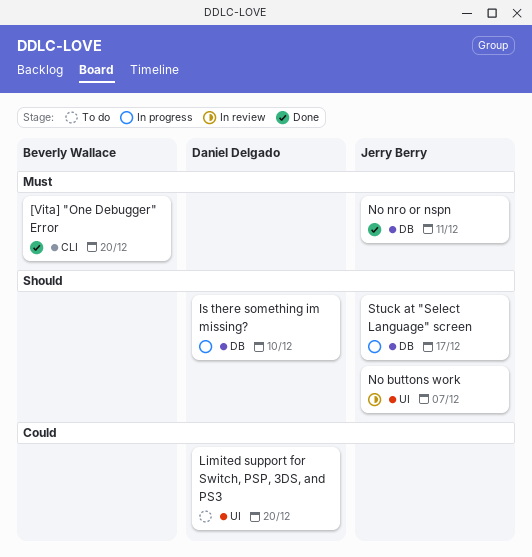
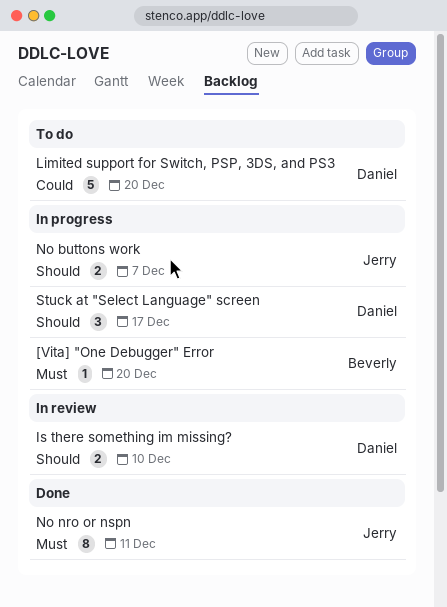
[Vita] "One Debugger" Error, status: Done -> In progress
Is there something im missing?, status: In progress -> In review
No buttons work, status: In review -> In progress
Stuck at "Select Language" screen, owner: Jerry Berry -> Daniel Delgado

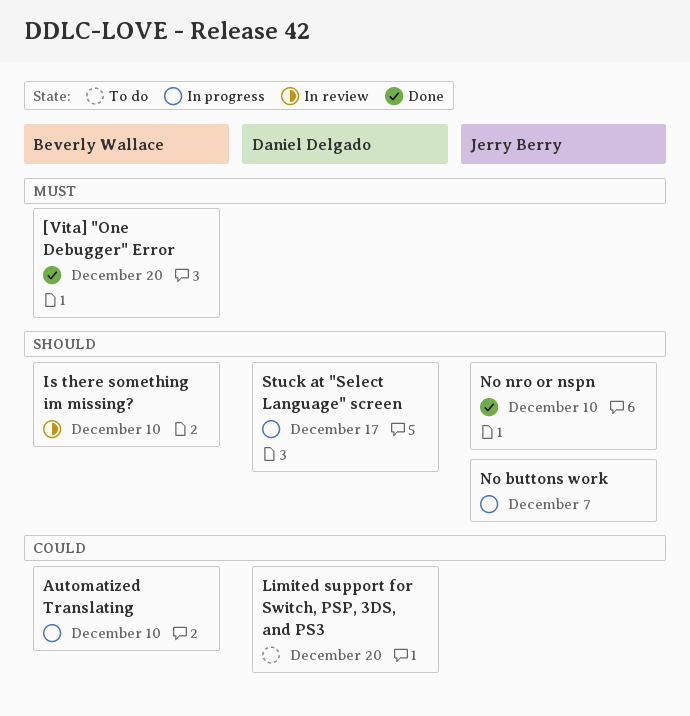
[Vita] "One Debugger" Error, status: In progress -> Done
Automatized Translating: none -> present
Is there something im missing?, owner: Daniel Delgado -> Beverly Wallace
No nro or nspn, priority: Must -> Should
No nro or nspn, due: Dec 11 -> Dec 10

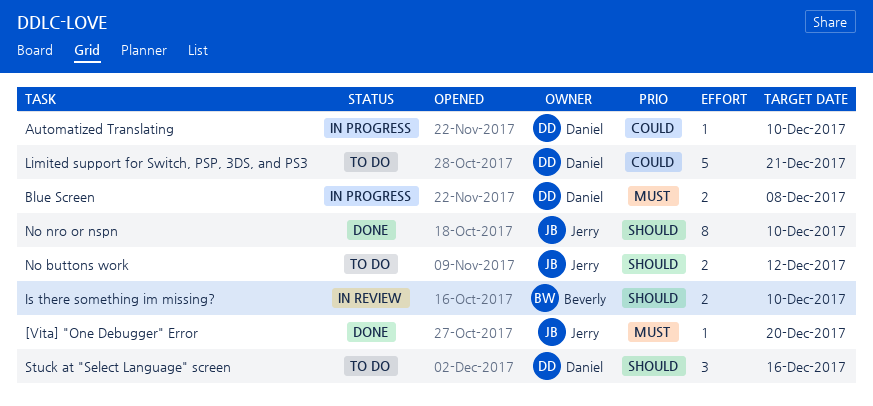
[Vita] "One Debugger" Error, owner: Beverly Wallace -> Jerry Berry
Automatized Translating, owner: Beverly Wallace -> Daniel Delgado
Blue Screen: none -> present
Limited support for Switch, PSP, 3DS, and PS3, due: Dec 20 -> Dec 21
No buttons work, status: In progress -> To do
No buttons work, due: Dec 7 -> Dec 12
Stuck at "Select Language" screen, status: In progress -> To do
Stuck at "Select Language" screen, due: Dec 17 -> Dec 16

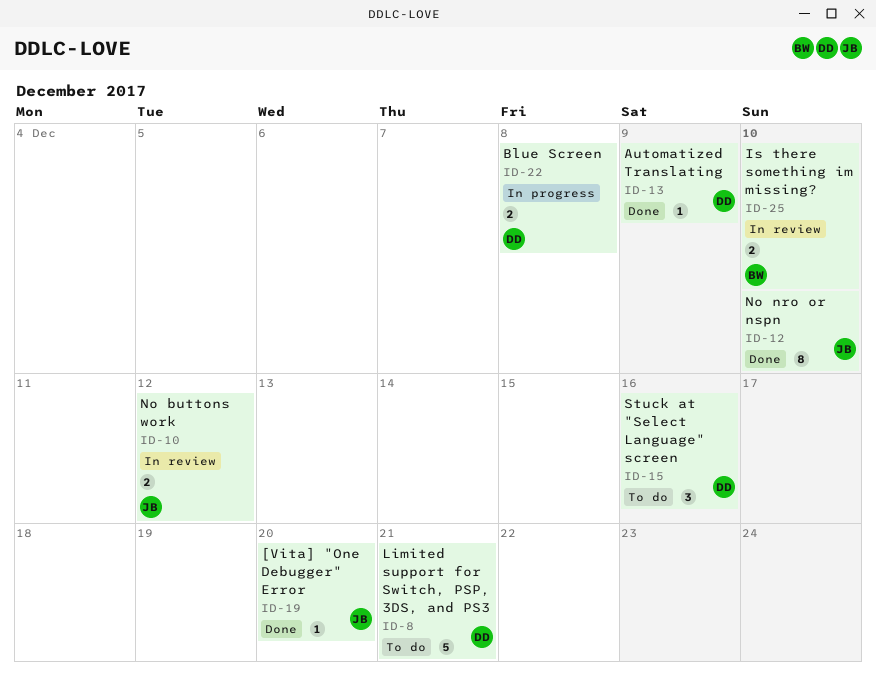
Automatized Translating, status: In progress -> Done
Automatized Translating, due: Dec 10 -> Dec 9
No buttons work, status: To do -> In review

